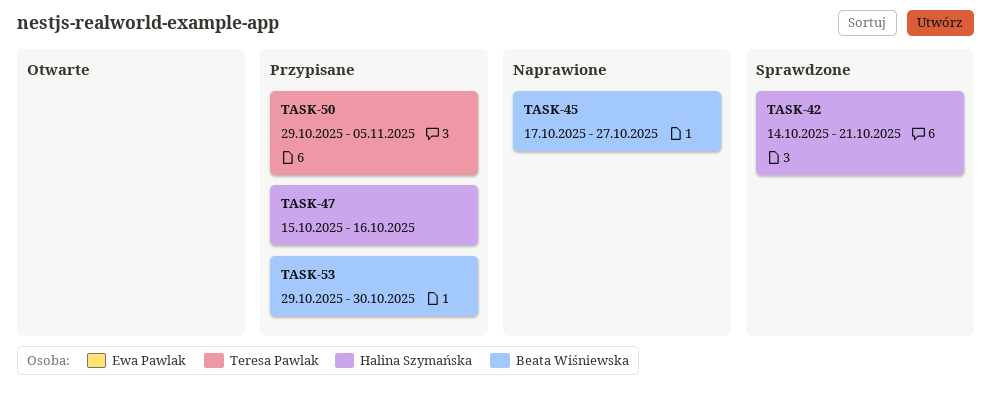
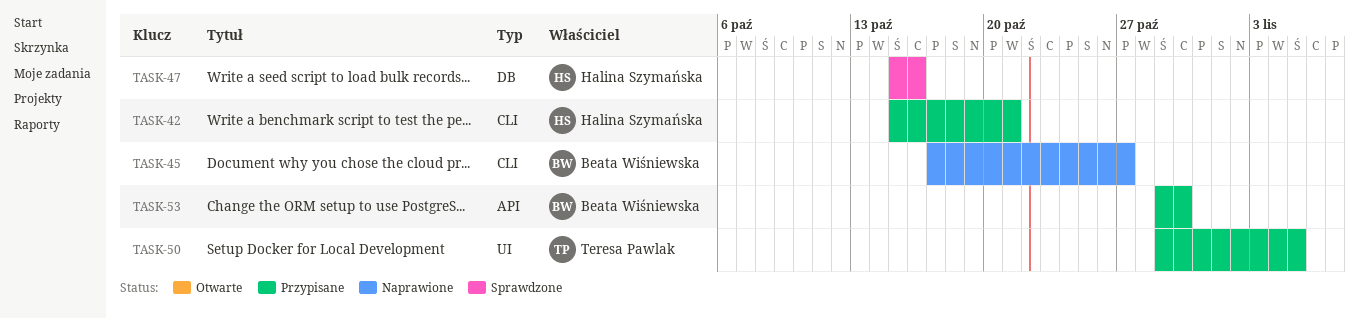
TASK-42, status: Sprawdzone -> Przypisane
TASK-42, start: Oct 14 -> Oct 15
TASK-47, status: Przypisane -> Sprawdzone

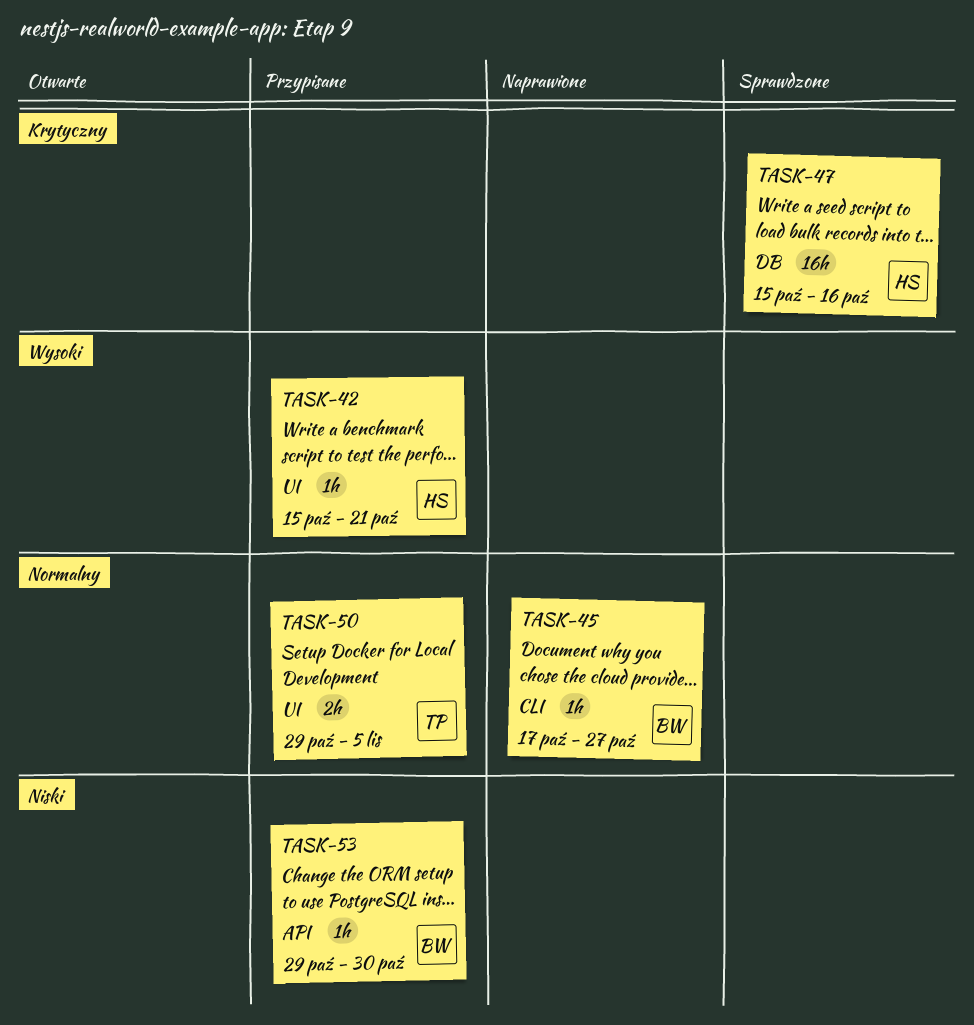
TASK-42, label: CLI -> UI

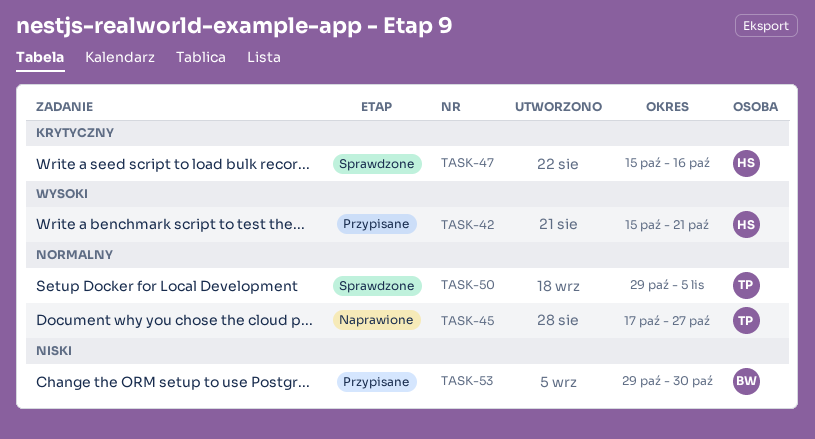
TASK-45, owner: BW -> TP
TASK-50, status: Przypisane -> Sprawdzone

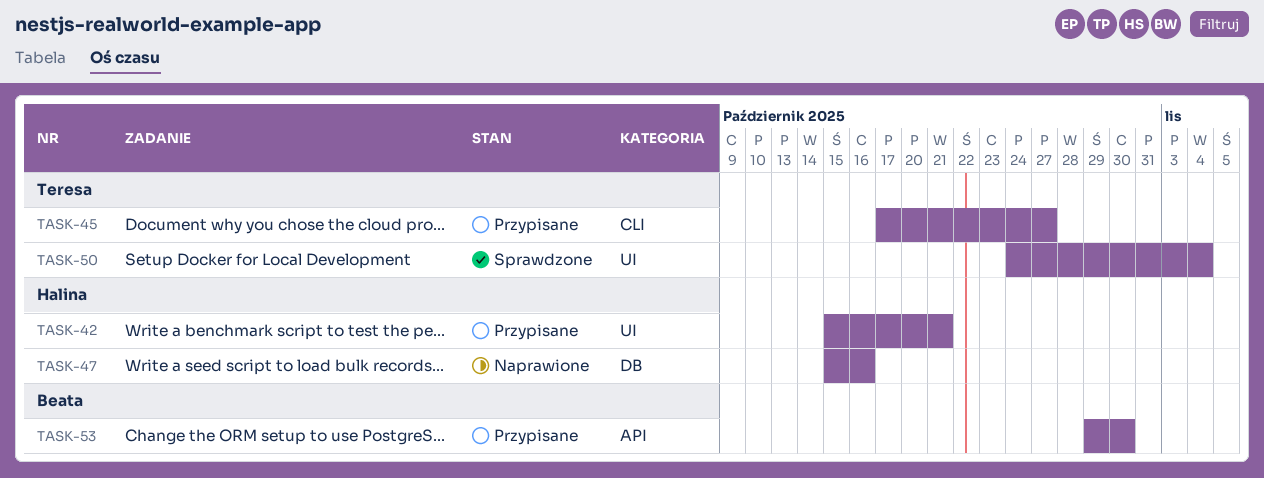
TASK-45, status: Naprawione -> Przypisane
TASK-47, status: Sprawdzone -> Naprawione
TASK-50, start: Oct 29 -> Oct 24
TASK-50, due: Nov 5 -> Nov 4

